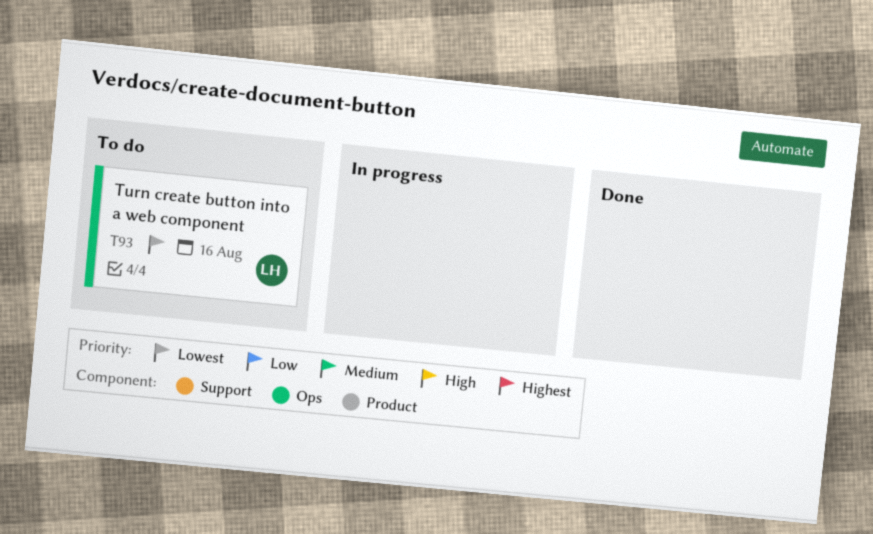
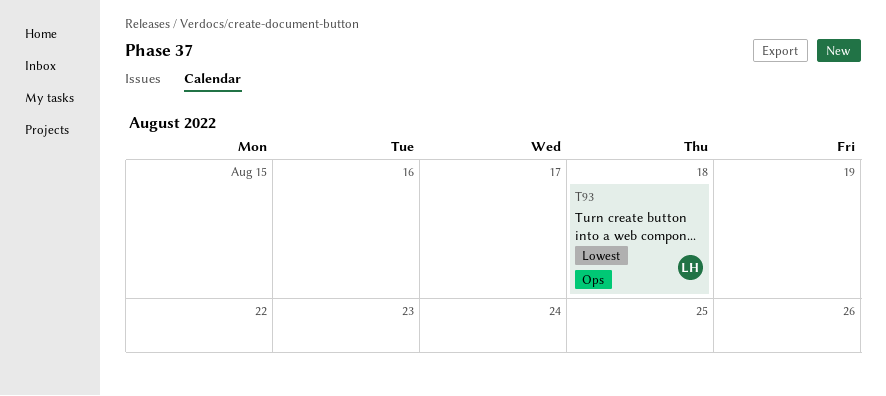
T93, due: Aug 16 -> Aug 18

